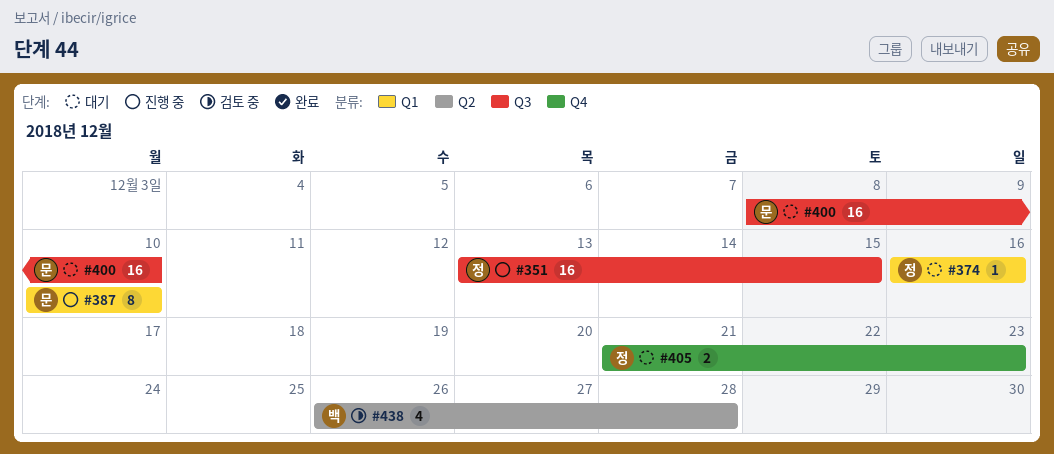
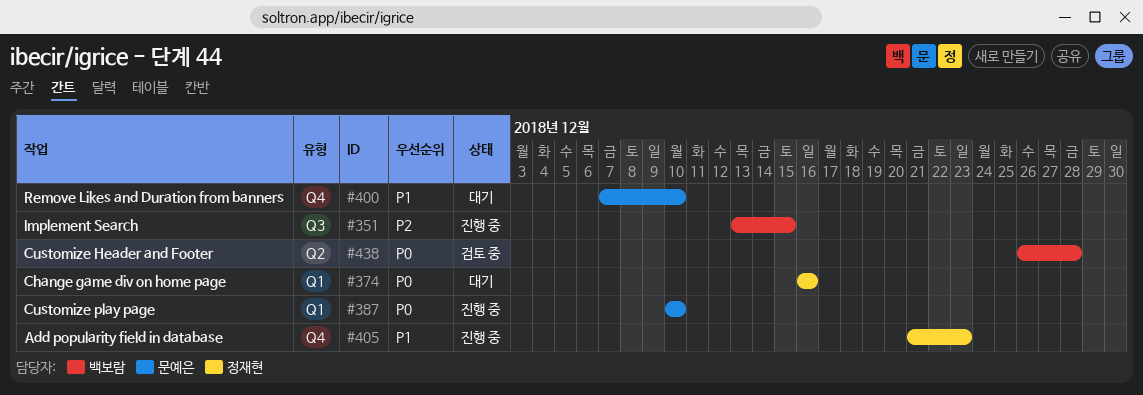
#351, owner: 정재현 -> 백보람
#400, label: Q3 -> Q4
#400, start: Dec 8 -> Dec 7
#405, status: 대기 -> 진행 중

